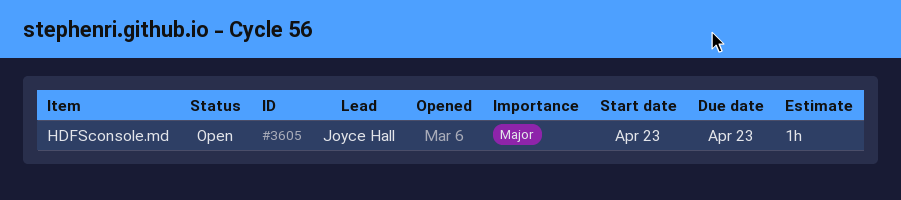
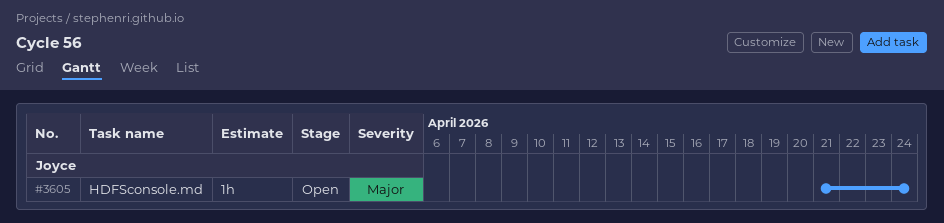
#3605, start: Apr 23 -> Apr 21
#3605, due: Apr 23 -> Apr 24

